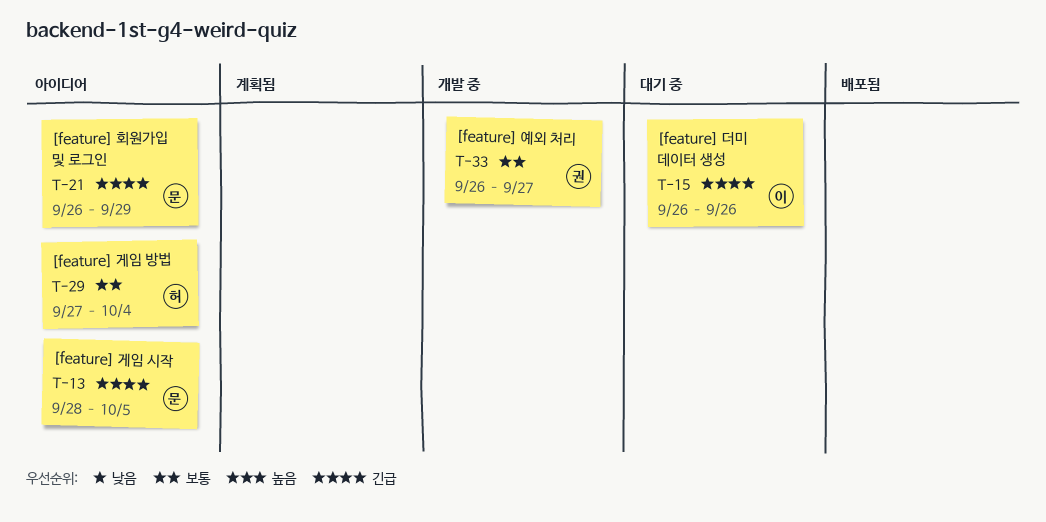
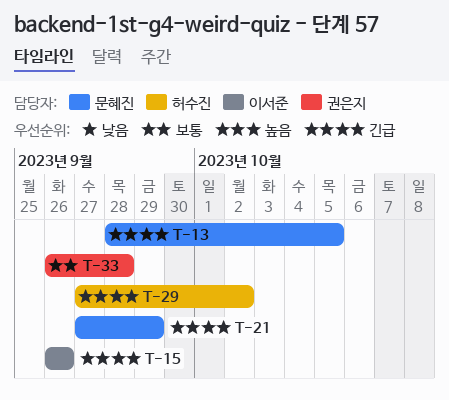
T-21, start: Sep 26 -> Sep 27
T-29, priority: 보통 -> 긴급
T-29, due: Oct 4 -> Oct 2
T-33, due: Sep 27 -> Sep 28

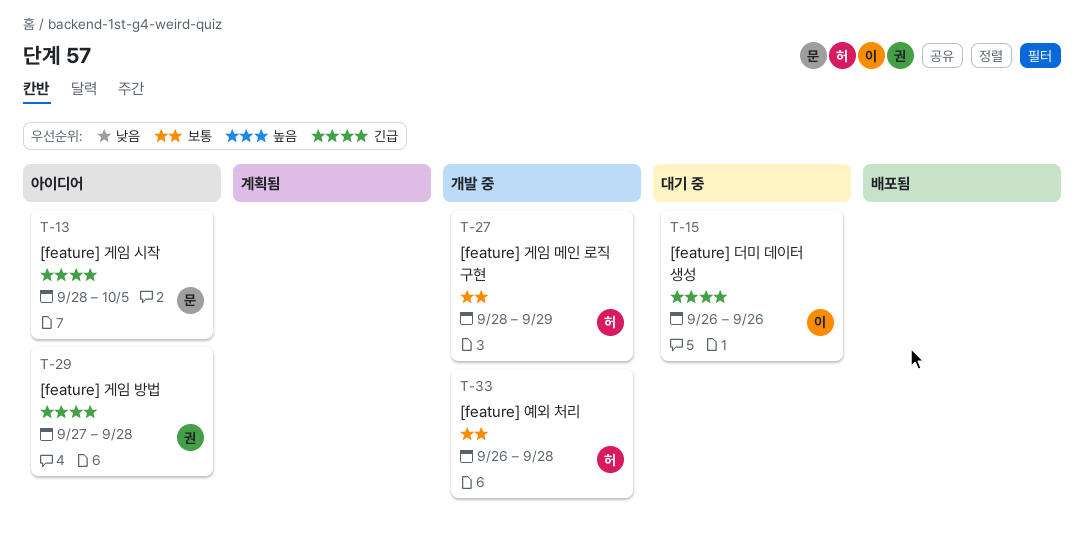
T-21: present -> none
T-27: none -> present
T-29, owner: 허수진 -> 권은지
T-29, due: Oct 2 -> Sep 28
T-33, owner: 권은지 -> 허수진

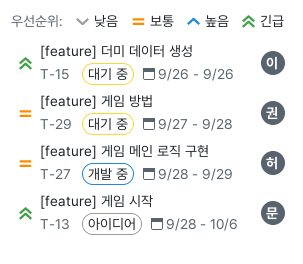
T-13, due: Oct 5 -> Oct 6
T-29, status: 아이디어 -> 대기 중
T-29, priority: 긴급 -> 보통
T-33: present -> none

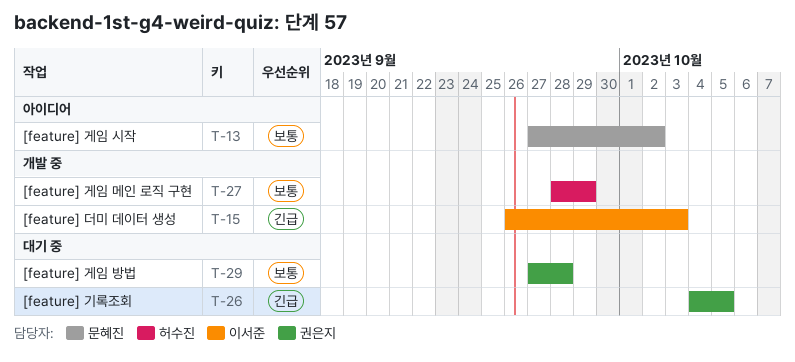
T-13, priority: 긴급 -> 보통
T-13, start: Sep 28 -> Sep 27
T-13, due: Oct 6 -> Oct 2
T-15, status: 대기 중 -> 개발 중
T-15, due: Sep 26 -> Oct 3
T-26: none -> present

